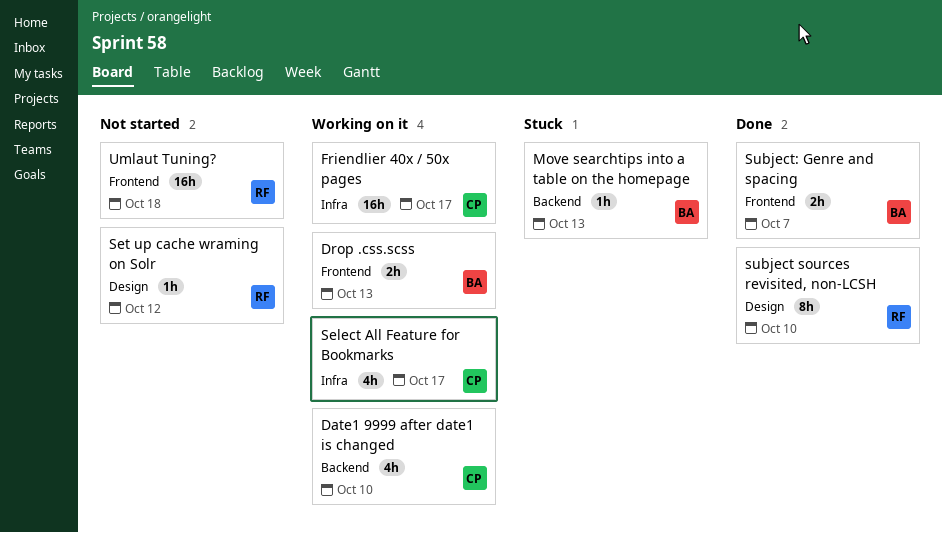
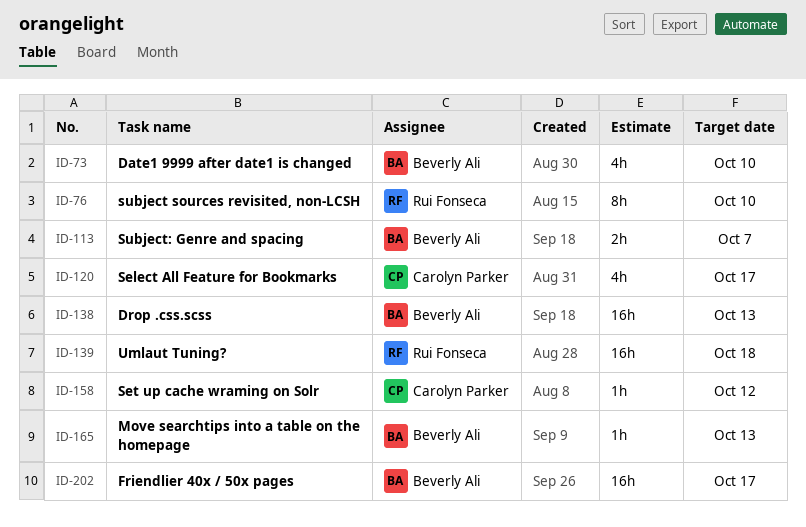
Date1 9999 after date1 is changed, owner: Carolyn Parker -> Beverly Ali
Drop .css.scss, estimate: 2h -> 16h
Friendlier 40x / 50x pages, owner: Carolyn Parker -> Beverly Ali
Set up cache wraming on Solr, owner: Rui Fonseca -> Carolyn Parker

